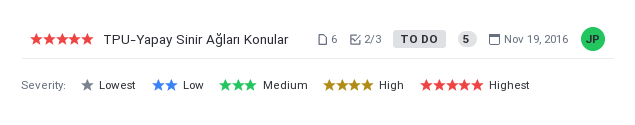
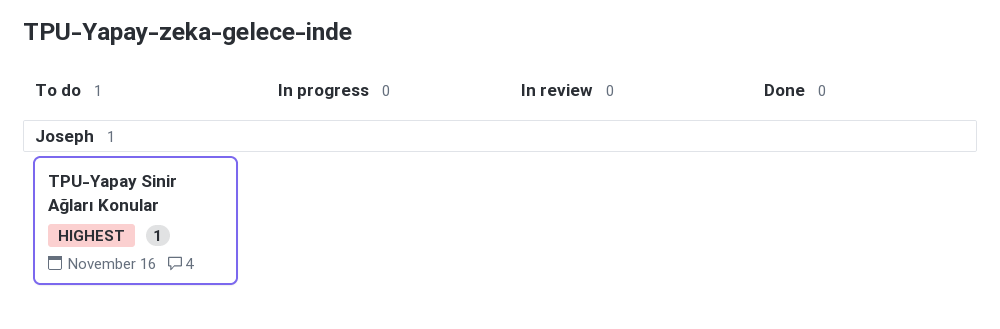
TPU-Yapay Sinir Ağları Konular, estimate: 5 -> 1
TPU-Yapay Sinir Ağları Konular, due: Nov 19 -> Nov 16

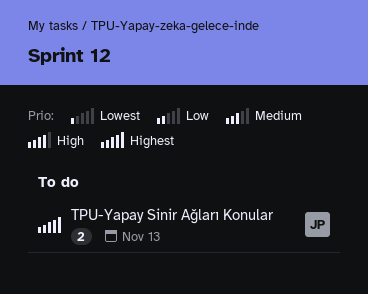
TPU-Yapay Sinir Ağları Konular, estimate: 1 -> 2
TPU-Yapay Sinir Ağları Konular, due: Nov 16 -> Nov 13

